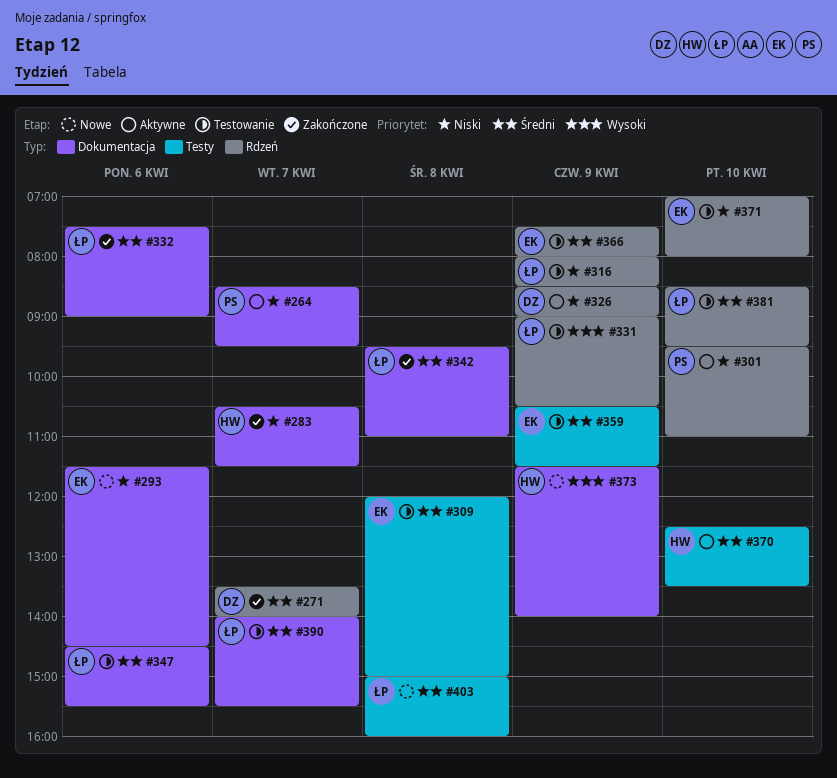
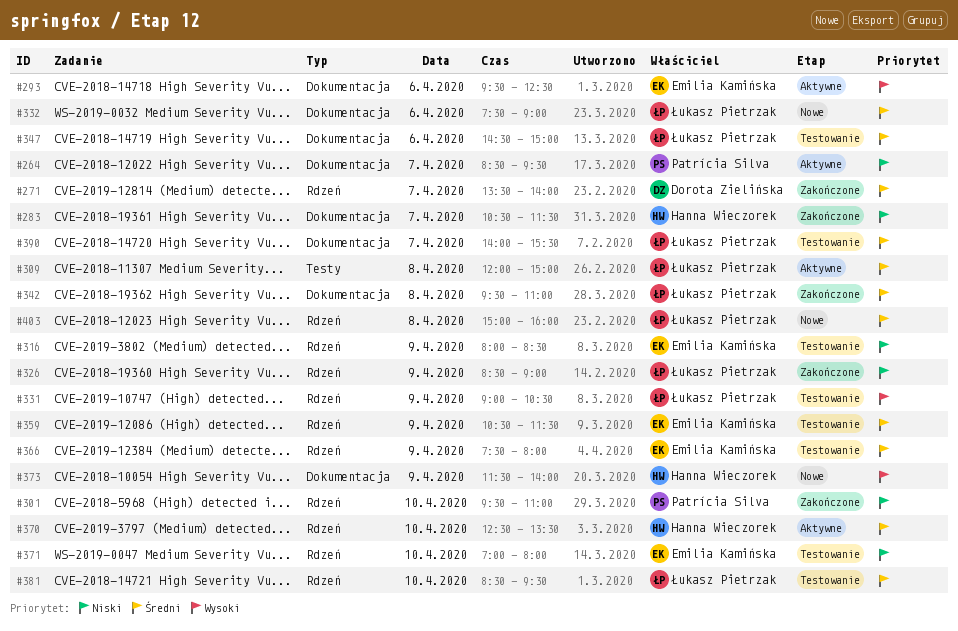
#293, status: Nowe -> Aktywne
#293, priority: Niski -> Wysoki
#293, begins: 11:30 -> 09:30
#293, ends: 14:30 -> 12:30
#301, status: Aktywne -> Zakończone
#309, status: Testowanie -> Aktywne
#309, owner: Emilia Kamińska -> Łukasz Pietrzak
#316, owner: Łukasz Pietrzak -> Emilia Kamińska
#326, status: Aktywne -> Zakończone
#326, owner: Dorota Zielińska -> Łukasz Pietrzak
#332, status: Zakończone -> Nowe
#347, ends: 15:30 -> 15:00
#359, label: Testy -> Rdzeń
#370, label: Testy -> Rdzeń
#403, label: Testy -> Rdzeń

